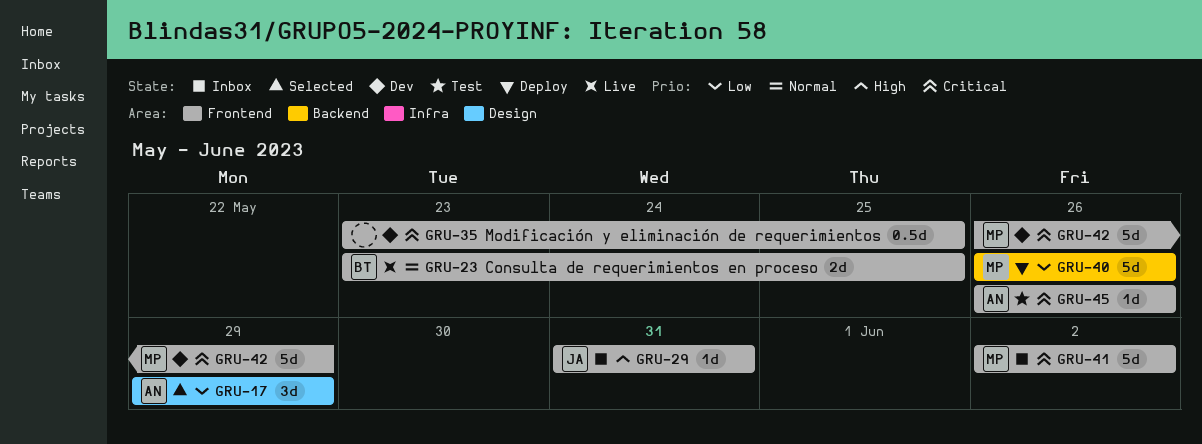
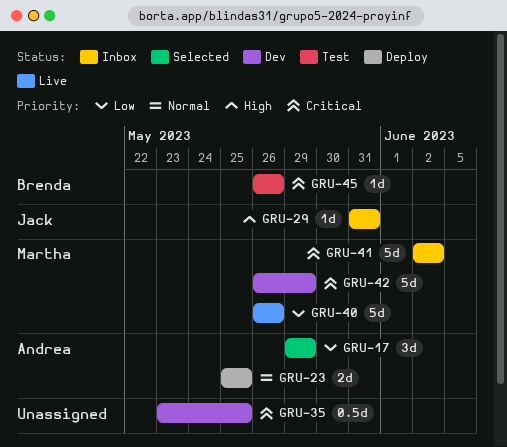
GRU-23, status: Live -> Deploy
GRU-23, owner: Brenda -> Andrea
GRU-23, start: May 23 -> May 25
GRU-40, status: Deploy -> Live
GRU-45, owner: Andrea -> Brenda

